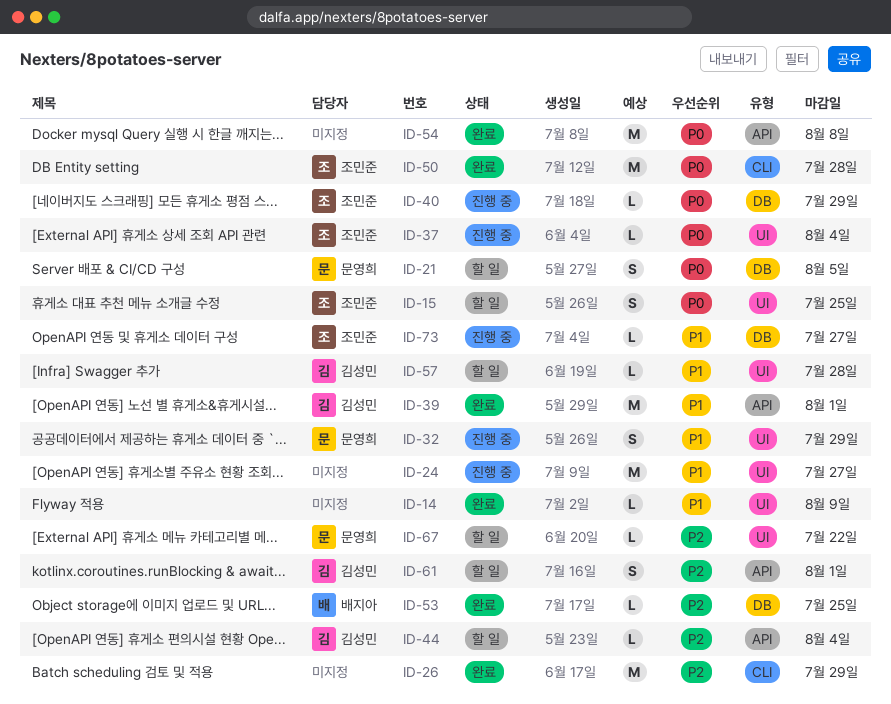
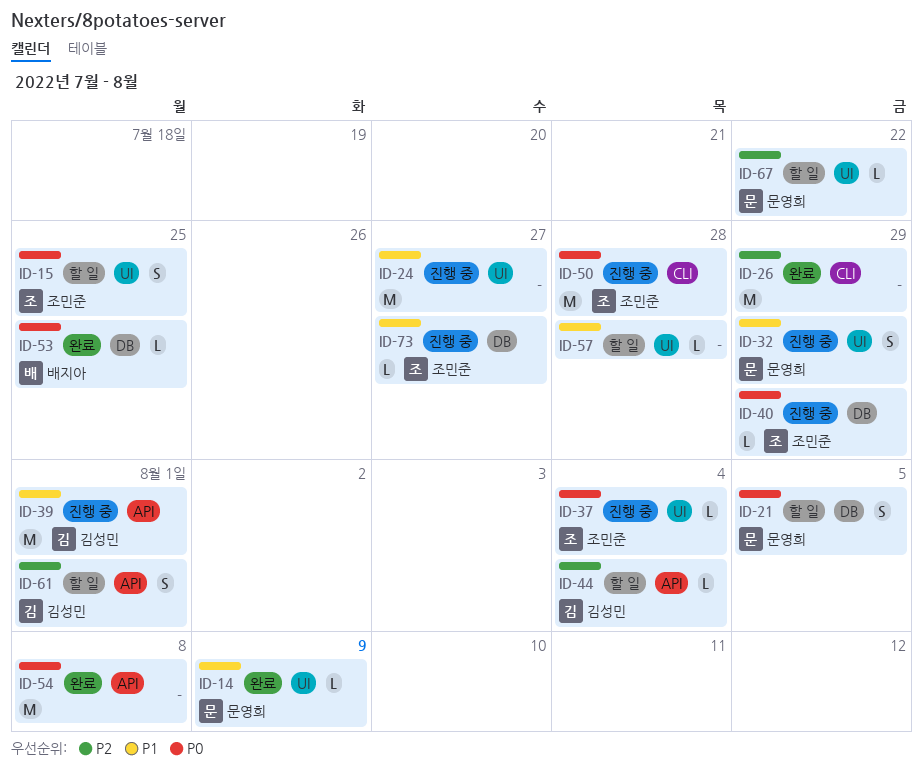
ID-14, owner: none -> 문영희
ID-39, status: 완료 -> 진행 중
ID-50, status: 완료 -> 진행 중
ID-53, priority: P2 -> P0
ID-57, owner: 김성민 -> none

